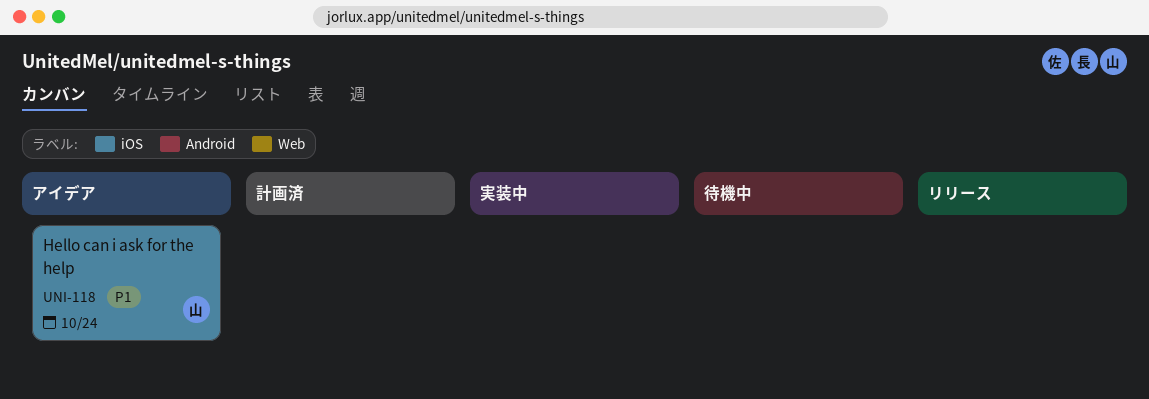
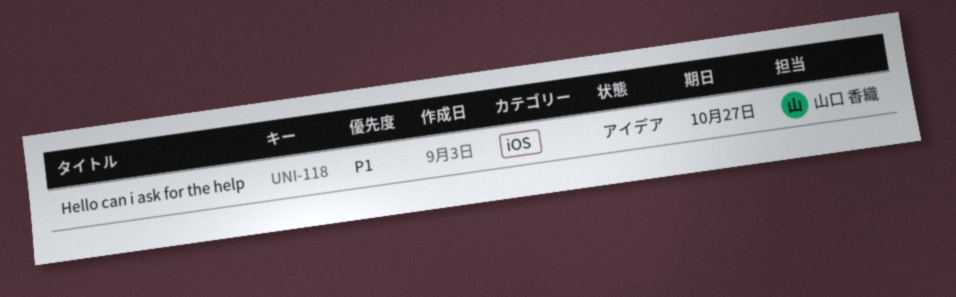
UNI-118, due: Oct 24 -> Oct 27

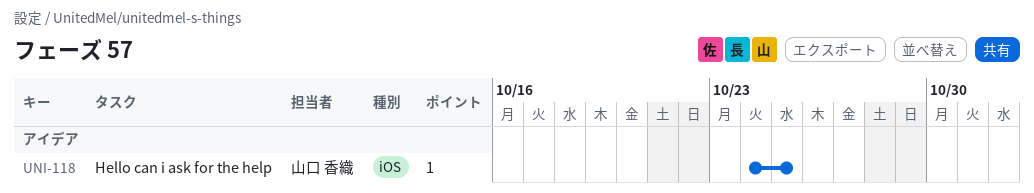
UNI-118, due: Oct 27 -> Oct 25

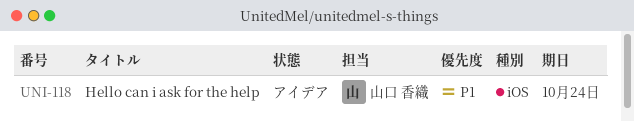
UNI-118, due: Oct 25 -> Oct 24

